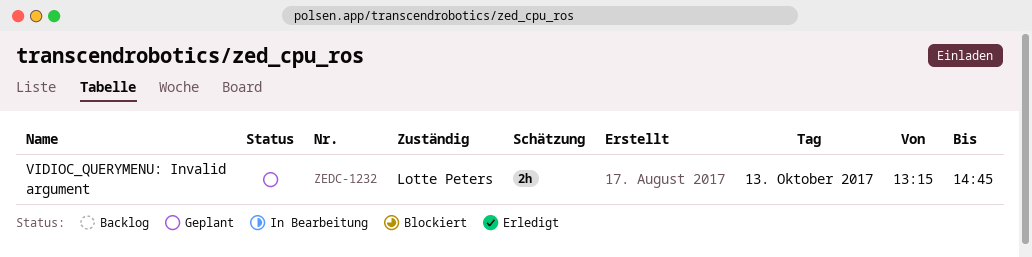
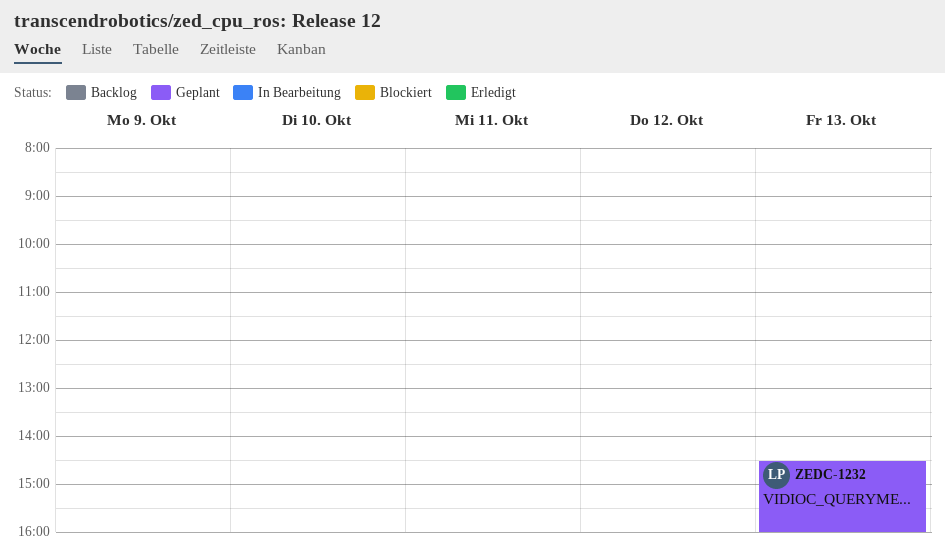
ZEDC-1232, begins: 13:15 -> 14:30
ZEDC-1232, ends: 14:45 -> 16:00

